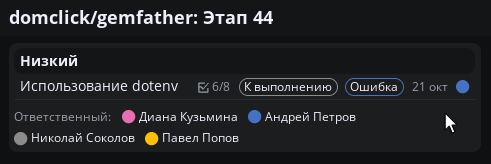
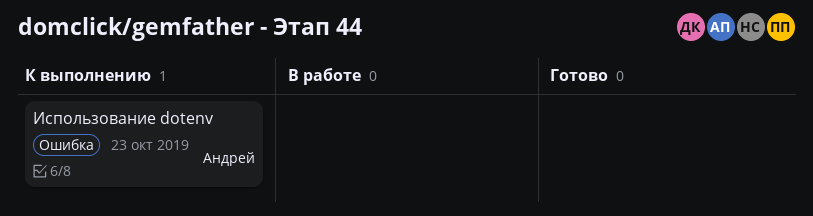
Использование dotenv, due: Oct 21 -> Oct 23

